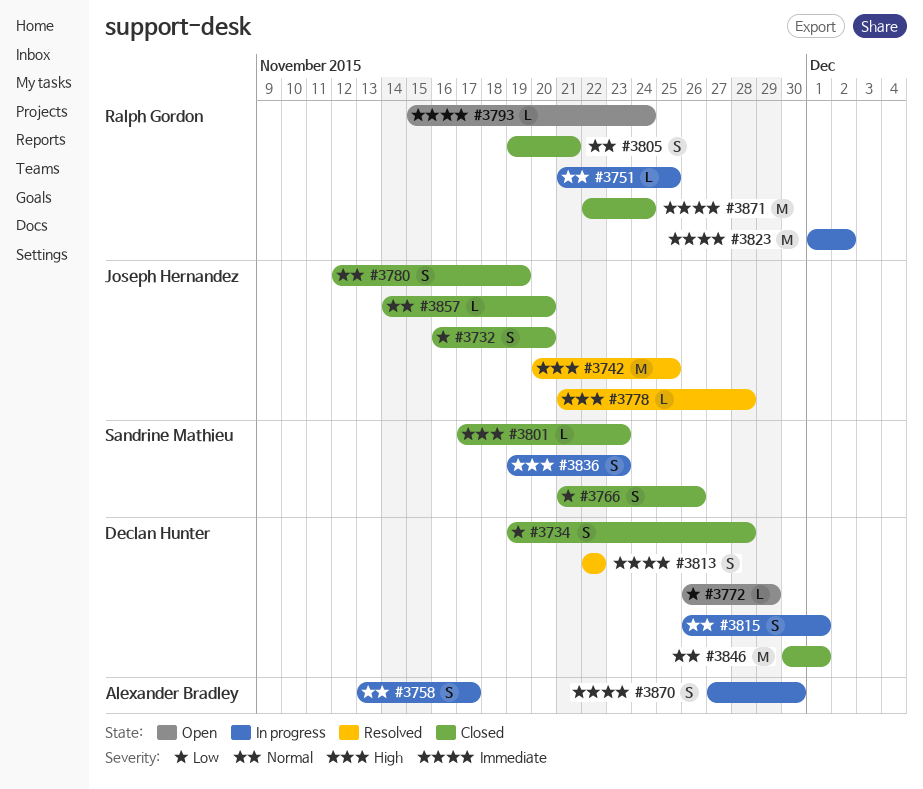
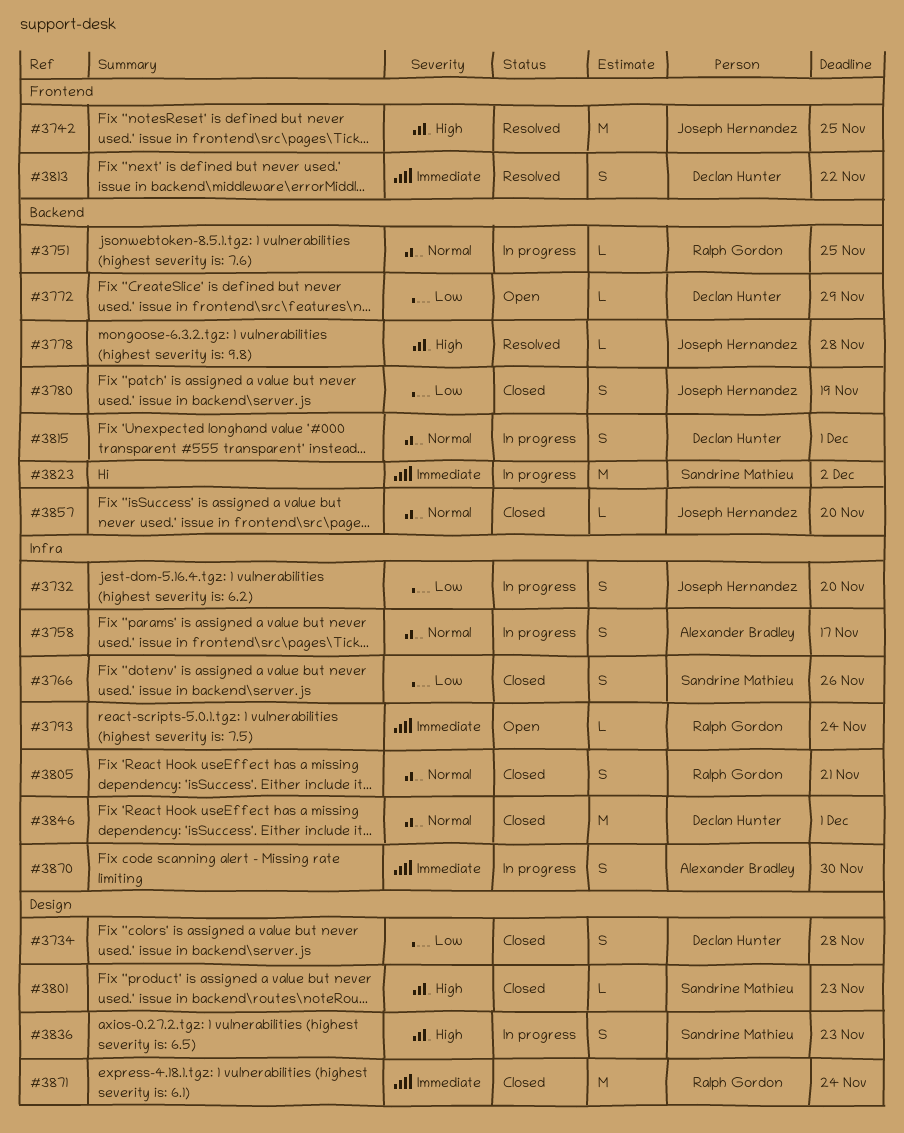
#3732, status: Closed -> In progress
#3780, priority: Normal -> Low
#3823, owner: Ralph Gordon -> Sandrine Mathieu

